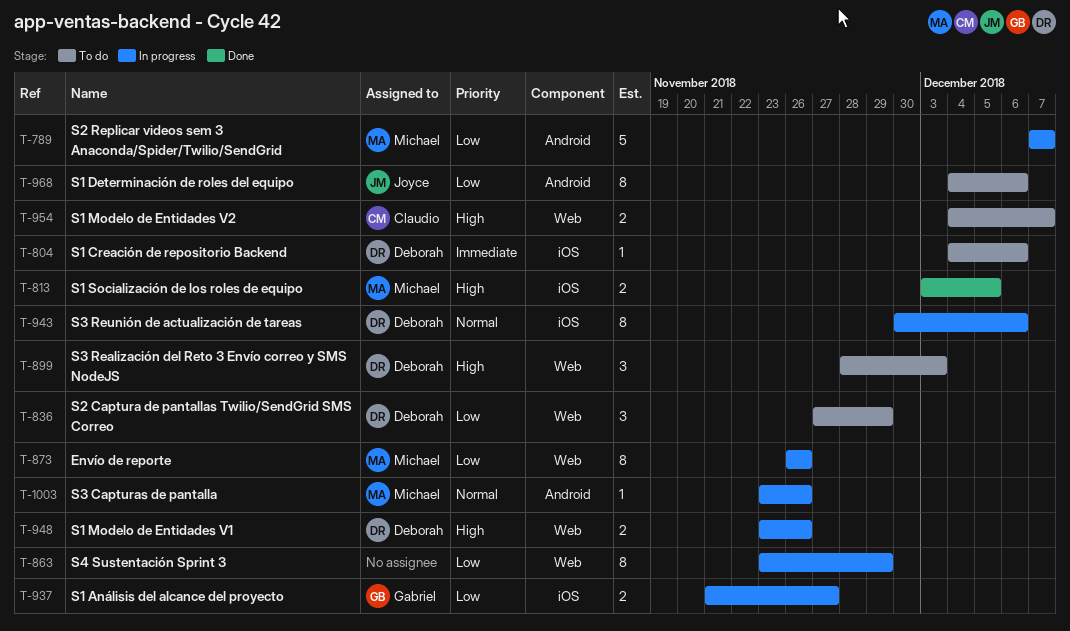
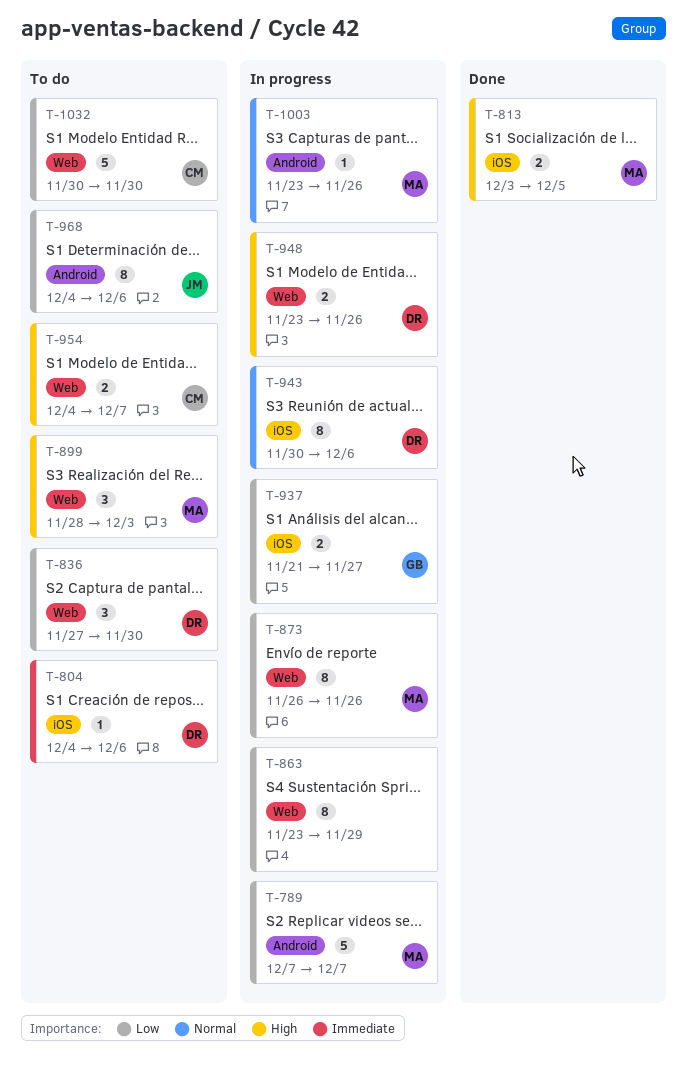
T-836, due: Nov 29 -> Nov 30
T-899, owner: Deborah -> Michael
T-1032: none -> present

